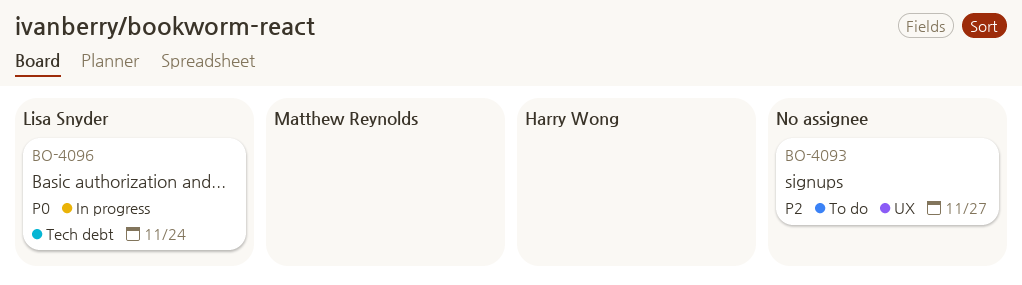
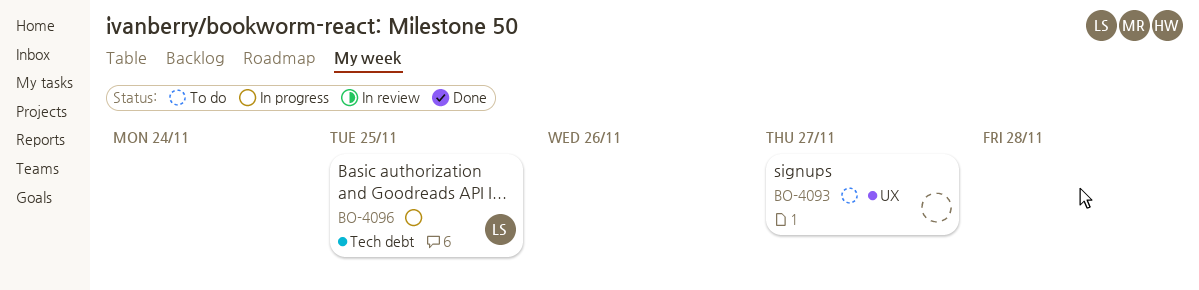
BO-4096, due: Nov 24 -> Nov 25

